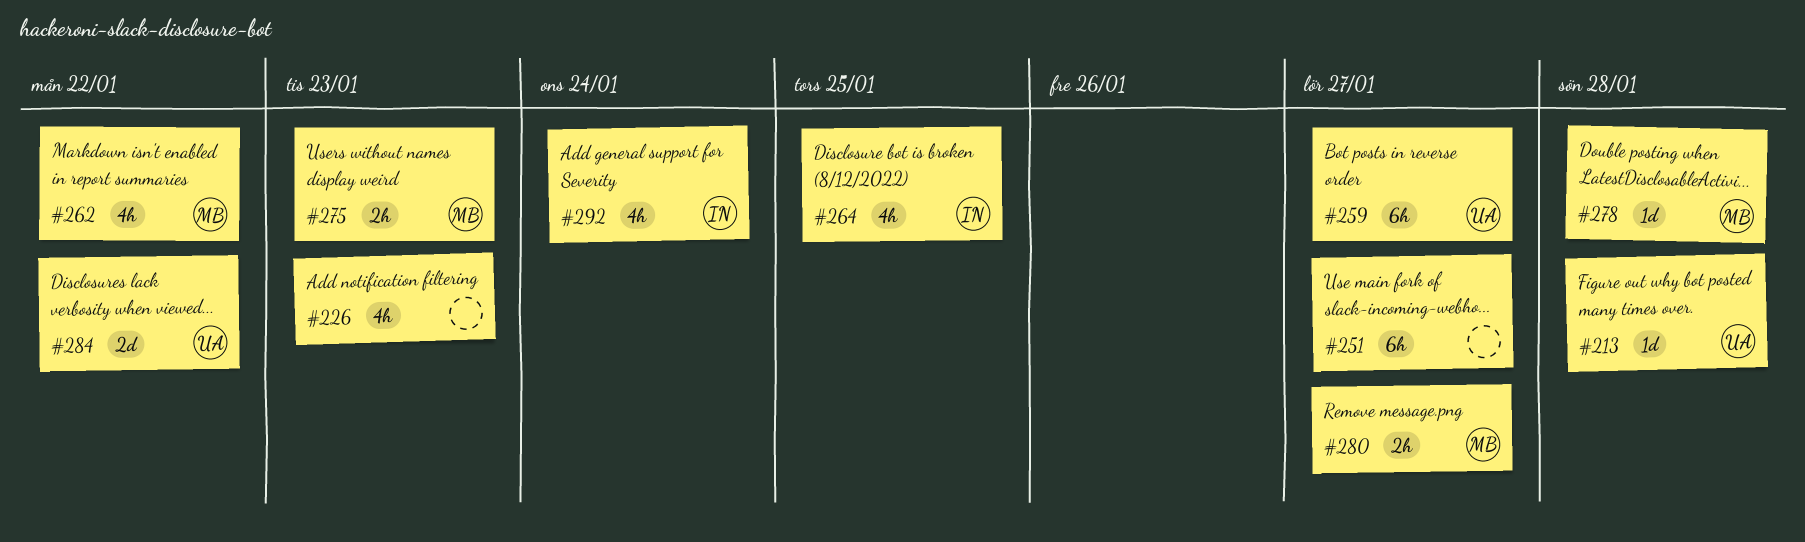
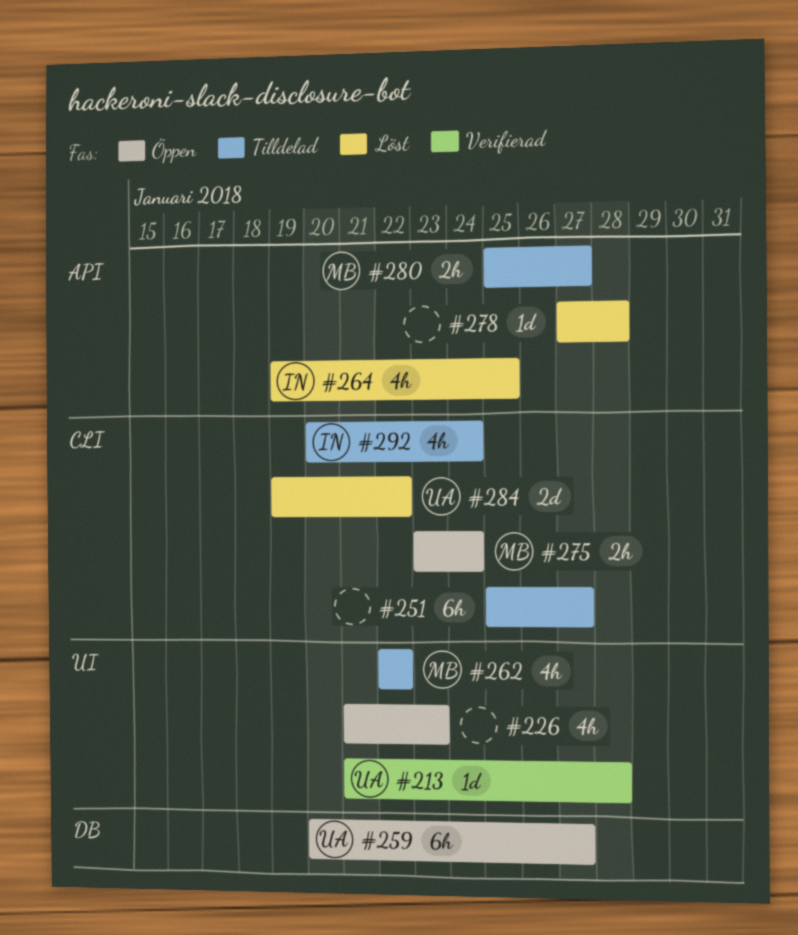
#275, due: Jan 23 -> Jan 24
#278, owner: MB -> none

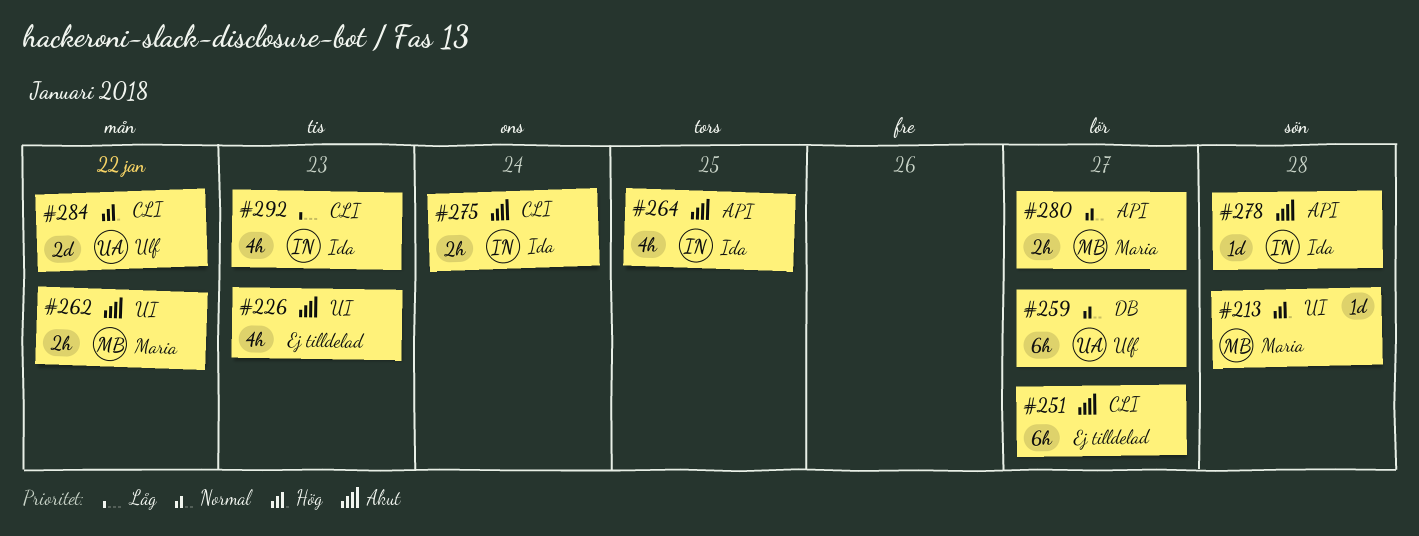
#213, owner: Ulf -> Maria
#262, estimate: 4h -> 2h
#275, owner: Maria -> Ida
#278, owner: none -> Ida
#292, due: Jan 24 -> Jan 23

